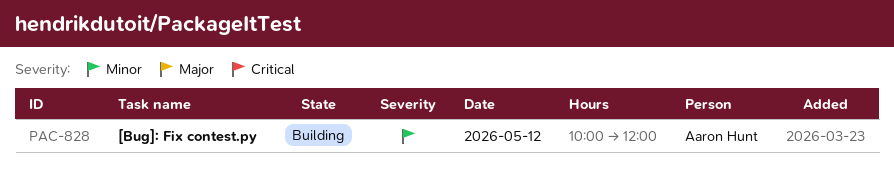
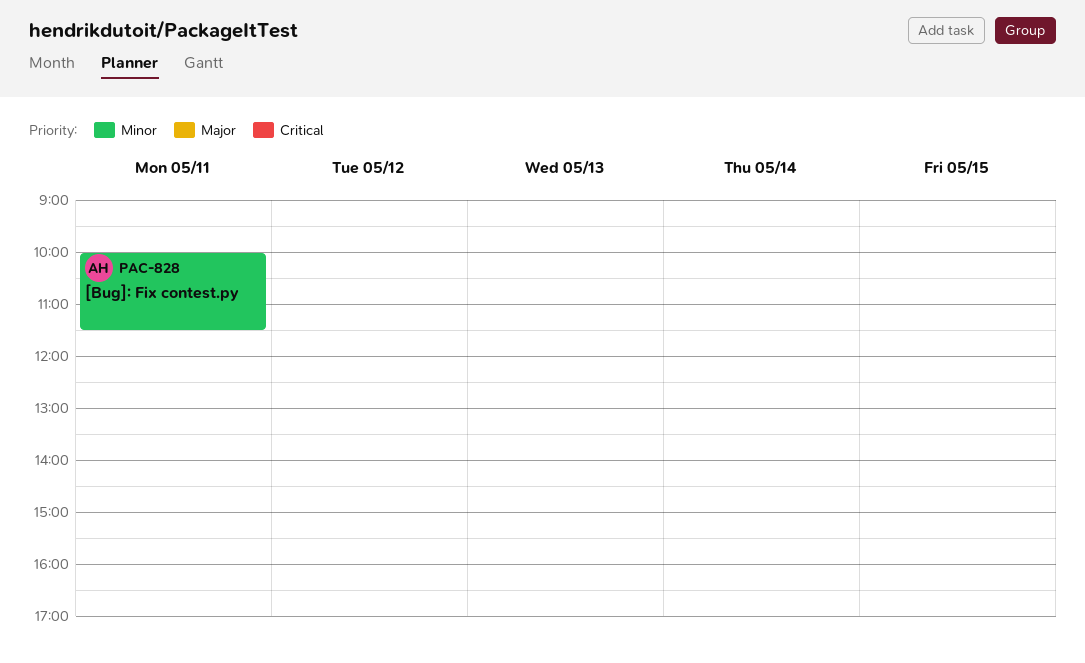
PAC-828, day: May 12 -> May 11
PAC-828, ends: 12:00 -> 11:30

